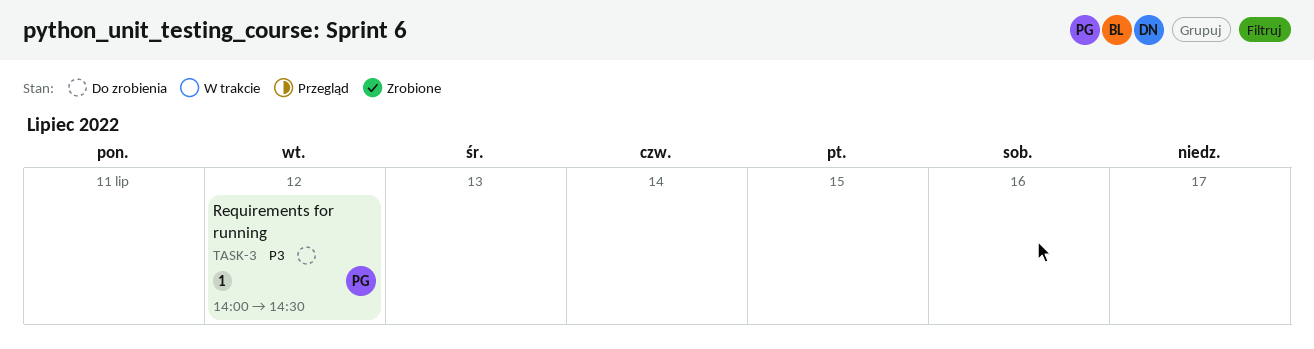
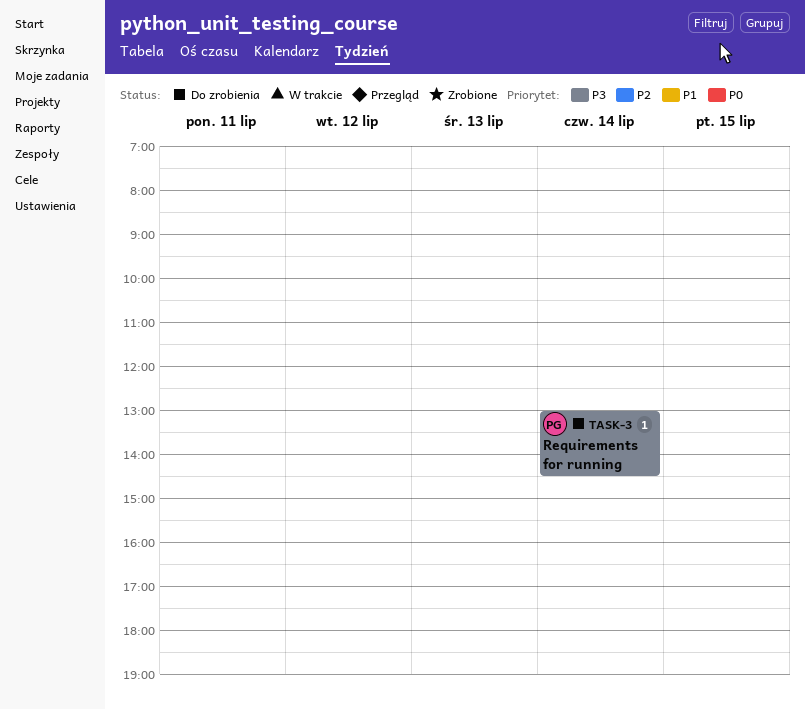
TASK-3, day: Jul 12 -> Jul 14
TASK-3, begins: 14:00 -> 13:00

